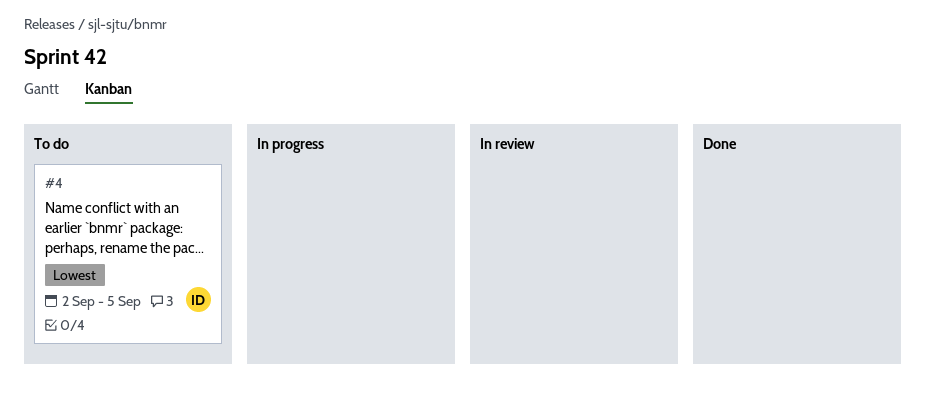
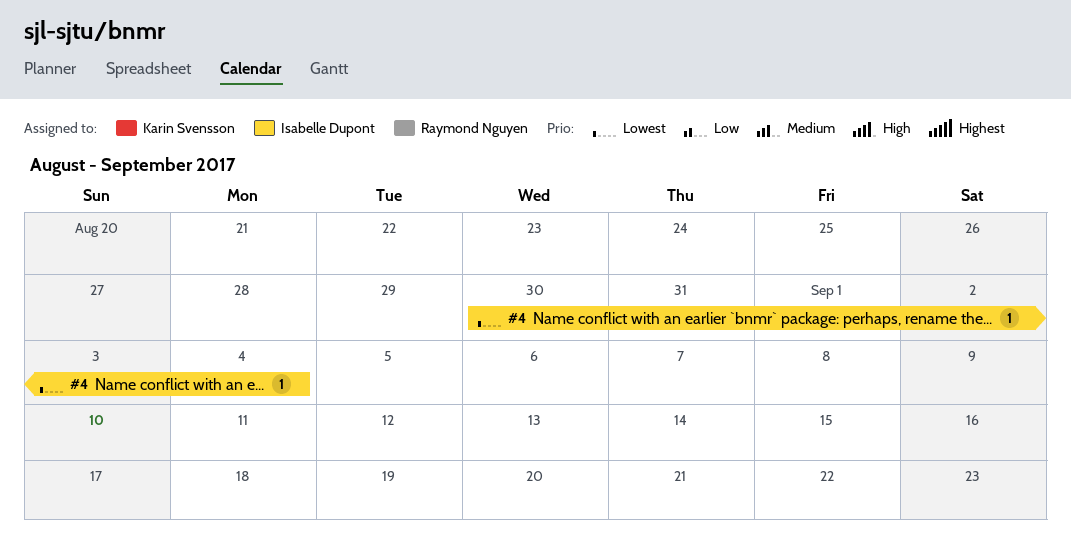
#4, start: Sep 2 -> Aug 30
#4, due: Sep 5 -> Sep 4

